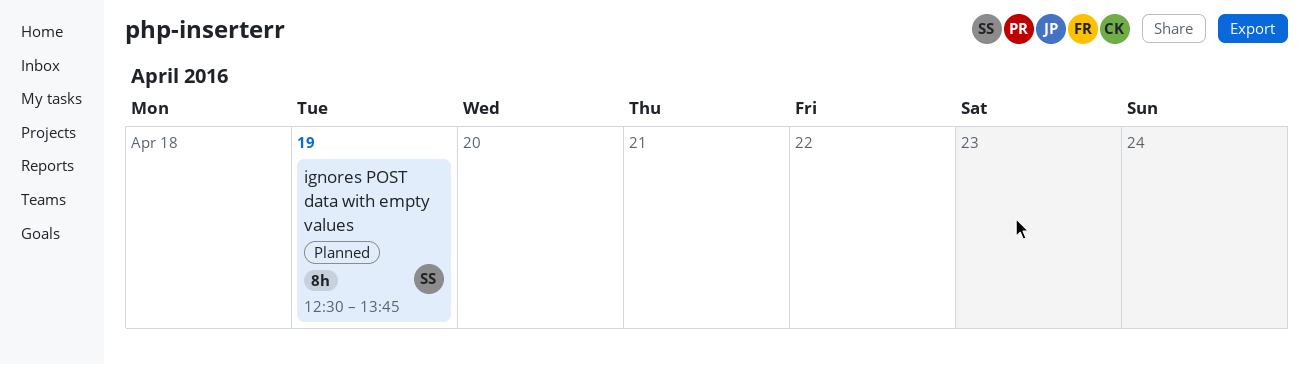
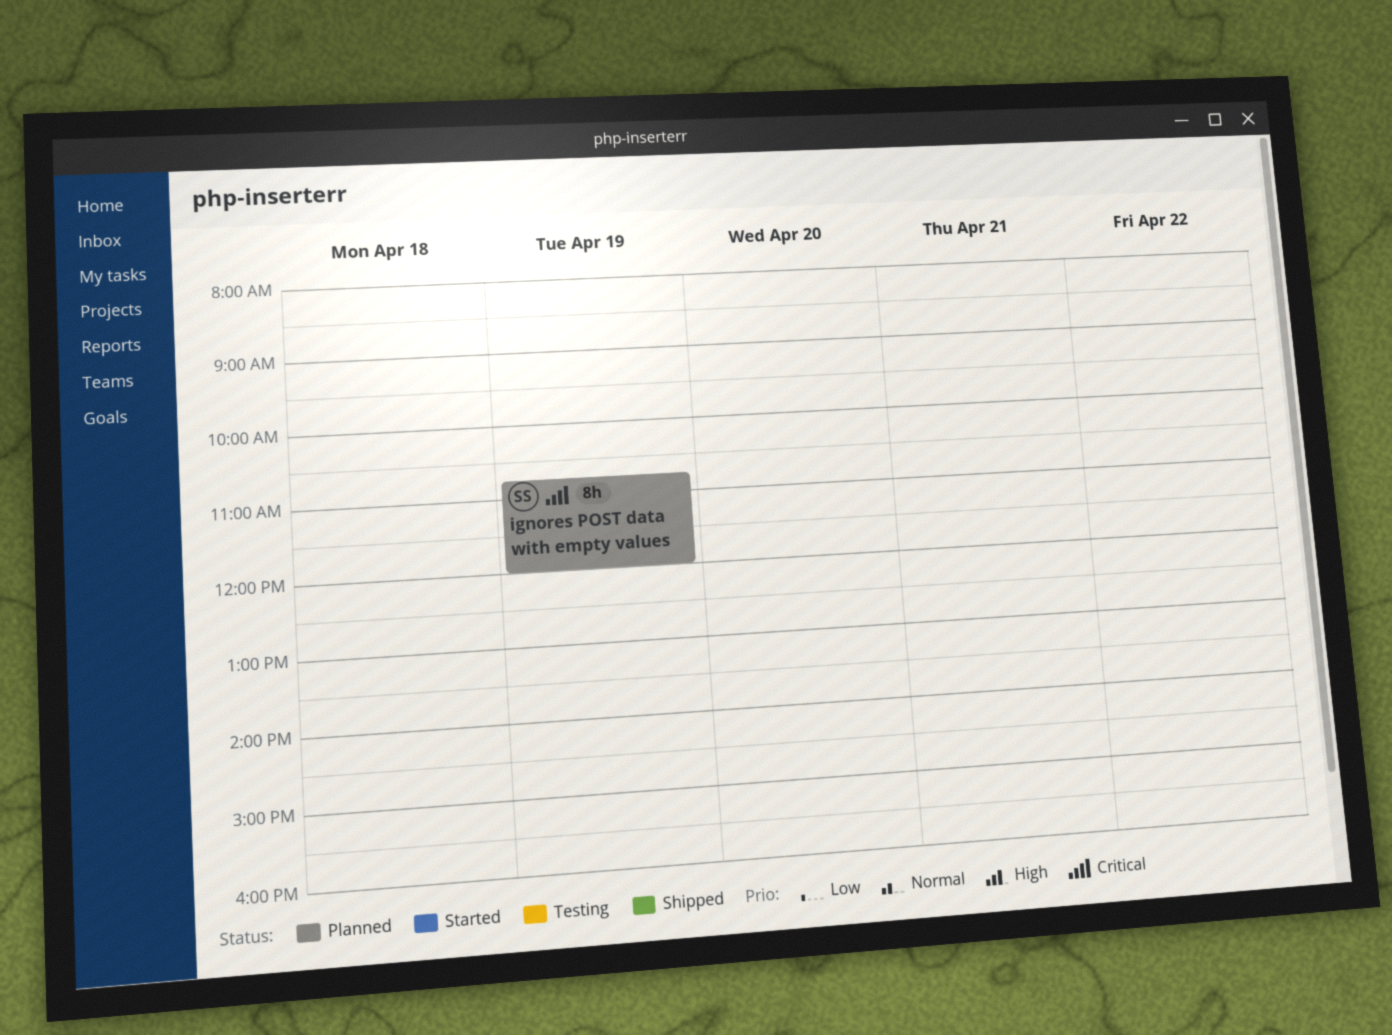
ignores POST data with empty values, begins: 12:30 -> 10:45
ignores POST data with empty values, ends: 13:45 -> 12:00

